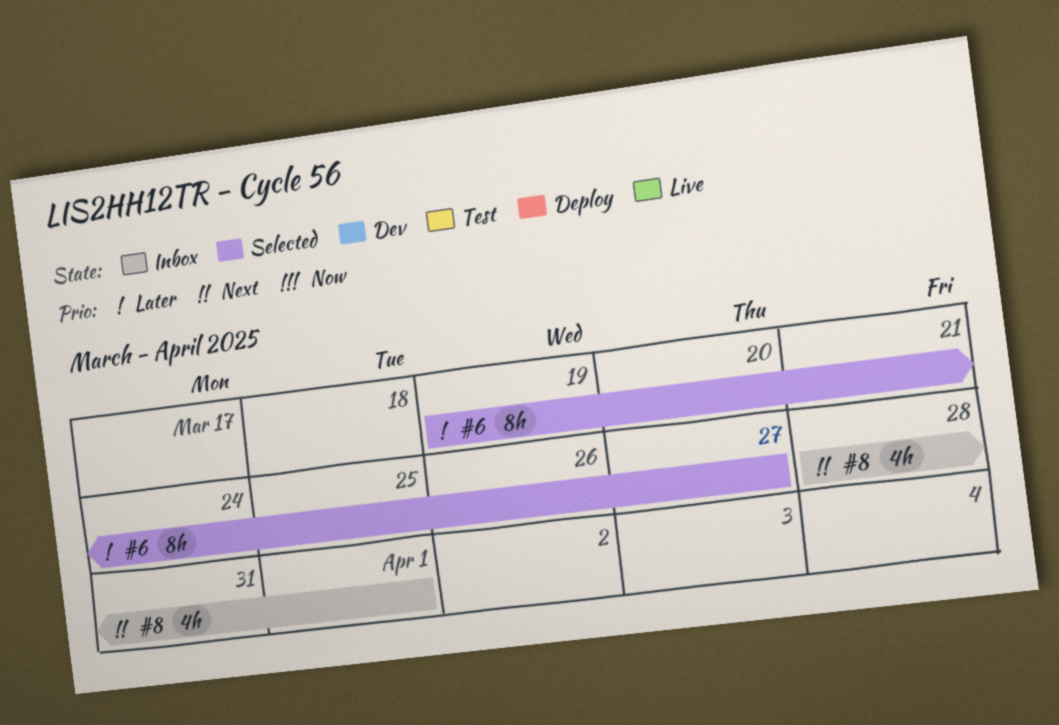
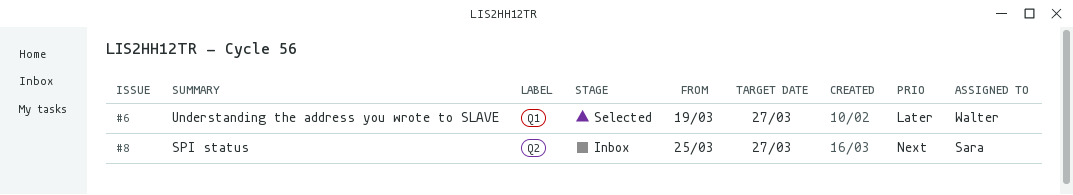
#8, start: Mar 28 -> Mar 25
#8, due: Apr 1 -> Mar 27

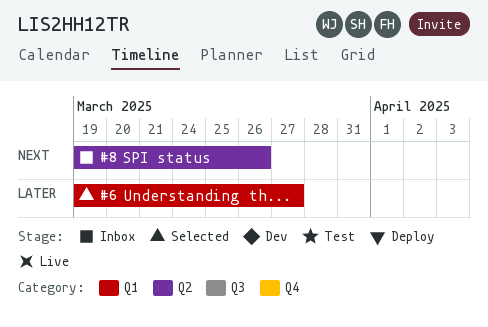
#8, start: Mar 25 -> Mar 19
#8, due: Mar 27 -> Mar 26

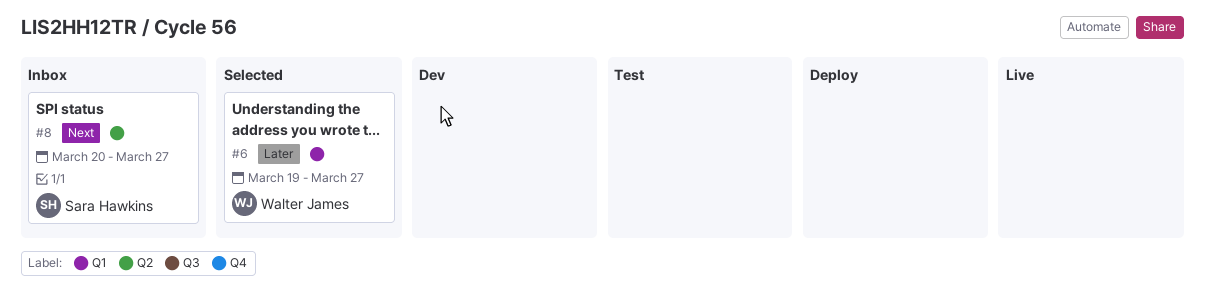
#8, start: Mar 19 -> Mar 20
#8, due: Mar 26 -> Mar 27

